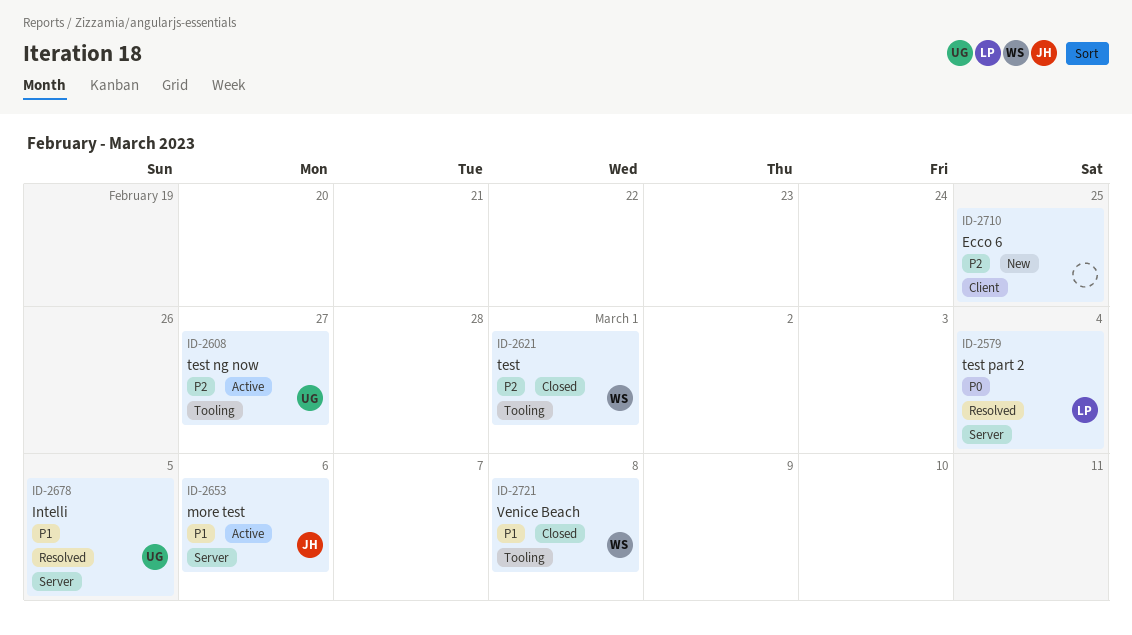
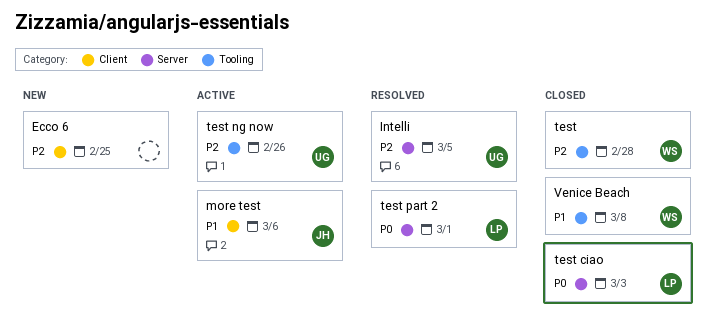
Intelli, priority: P1 -> P2
more test, label: Server -> Client
test, due: Mar 1 -> Feb 28
test ciao: none -> present
test ng now, due: Feb 27 -> Feb 26
test part 2, due: Mar 4 -> Mar 1

